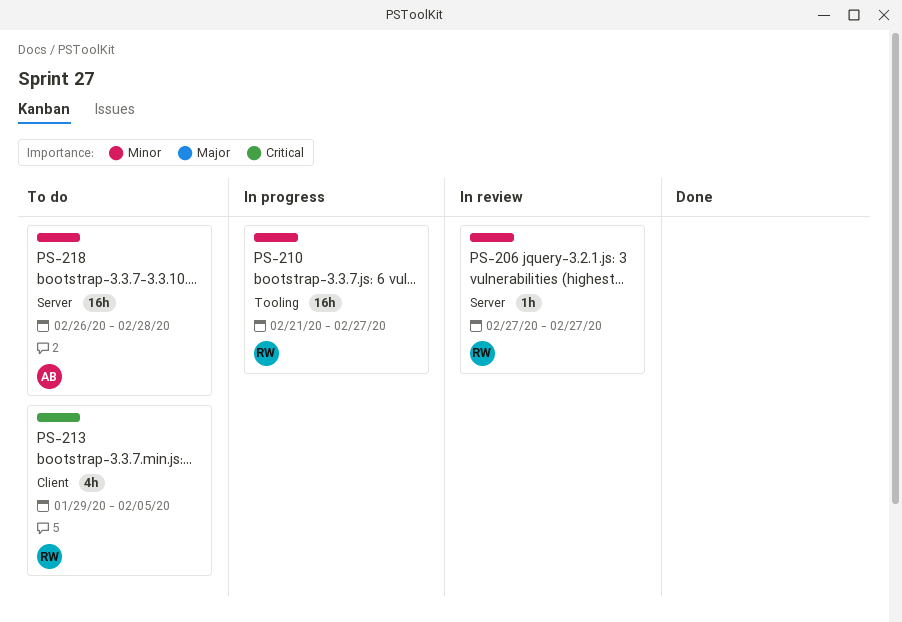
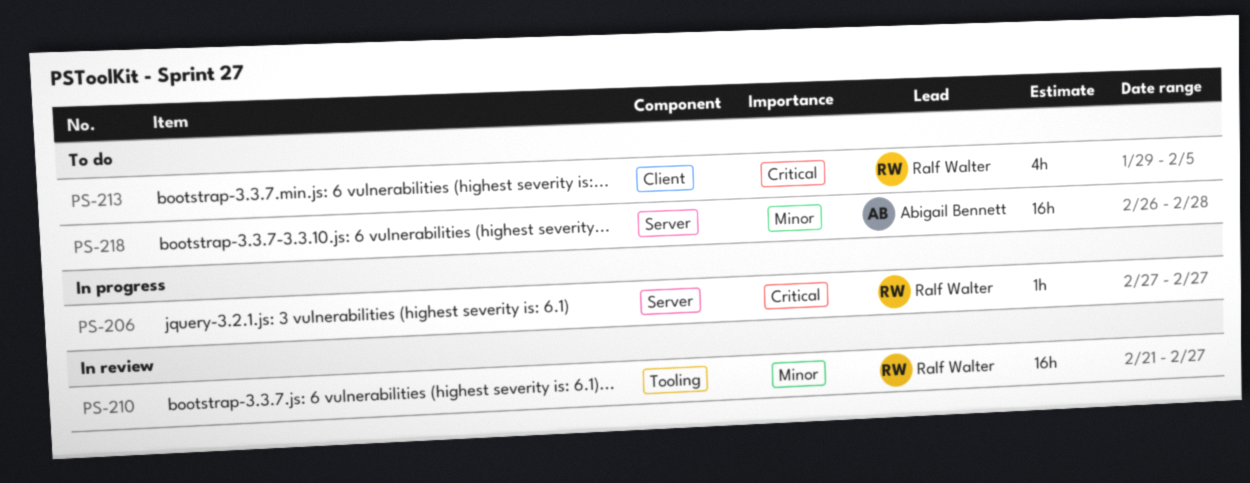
PS-206, status: In review -> In progress
PS-206, priority: Minor -> Critical
PS-210, status: In progress -> In review

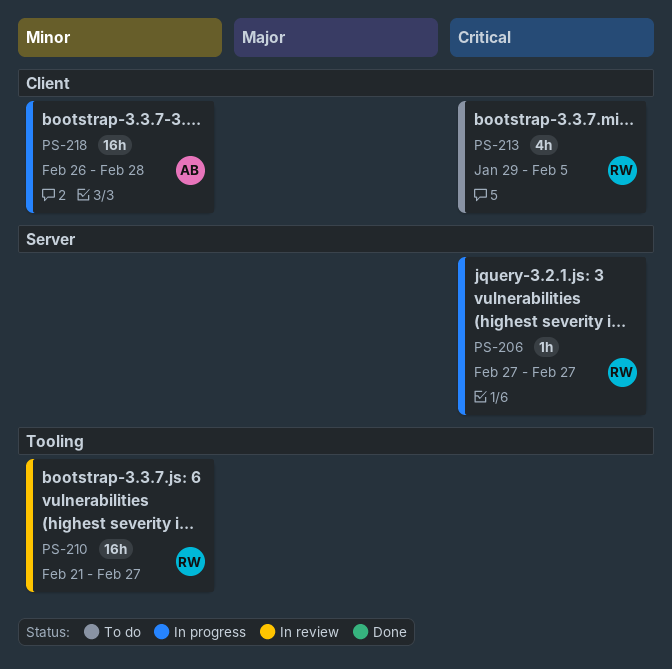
PS-218, status: To do -> In progress
PS-218, label: Server -> Client

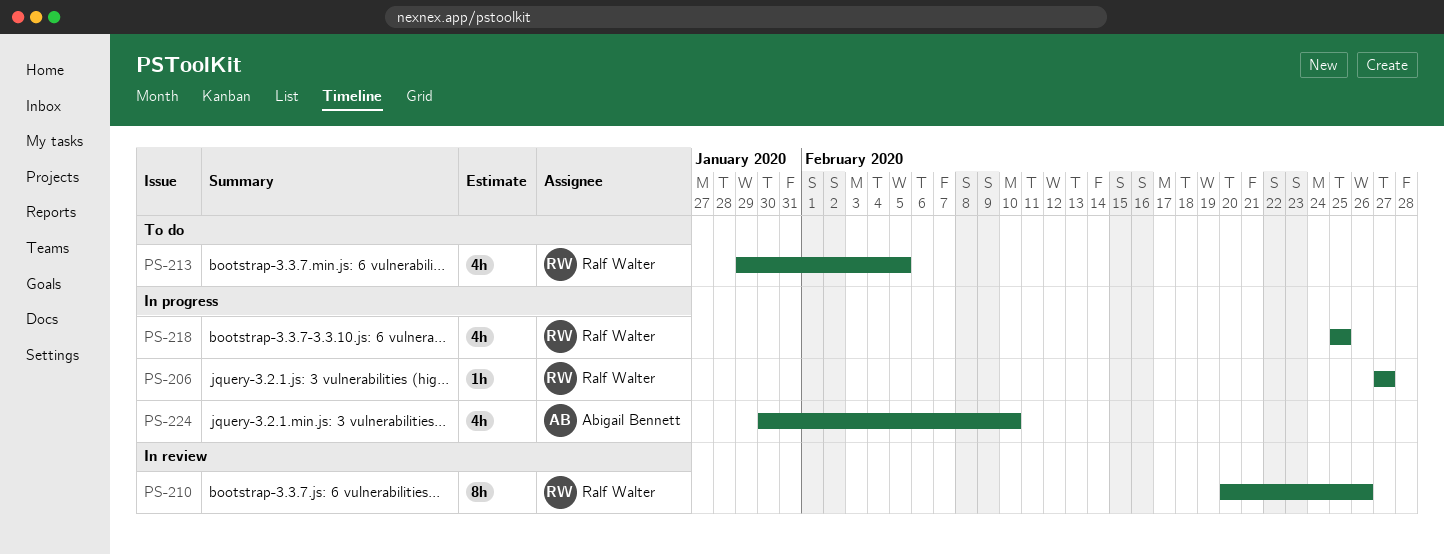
PS-210, estimate: 16h -> 8h
PS-210, start: Feb 21 -> Feb 20
PS-210, due: Feb 27 -> Feb 26
PS-218, owner: Abigail Bennett -> Ralf Walter
PS-218, estimate: 16h -> 4h
PS-218, start: Feb 26 -> Feb 25
PS-218, due: Feb 28 -> Feb 25
PS-224: none -> present

